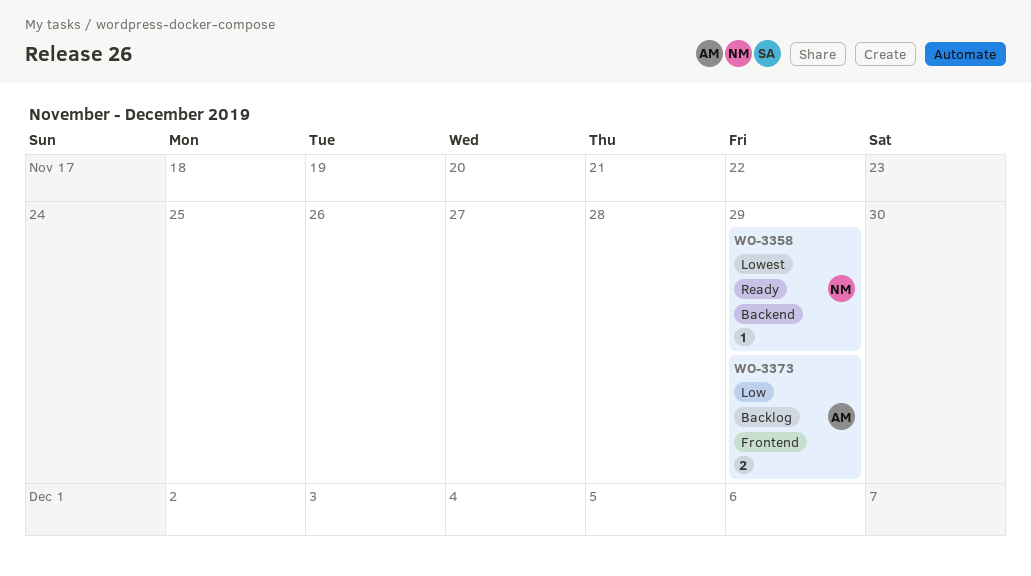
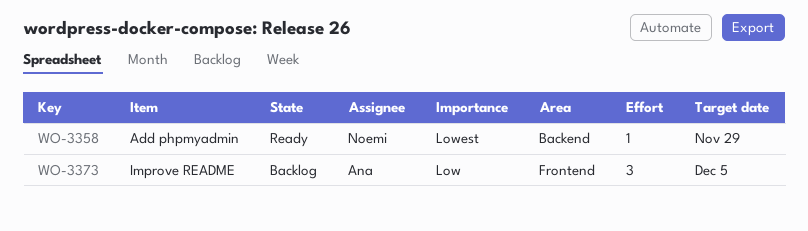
WO-3373, estimate: 2 -> 3
WO-3373, due: Nov 29 -> Dec 5

